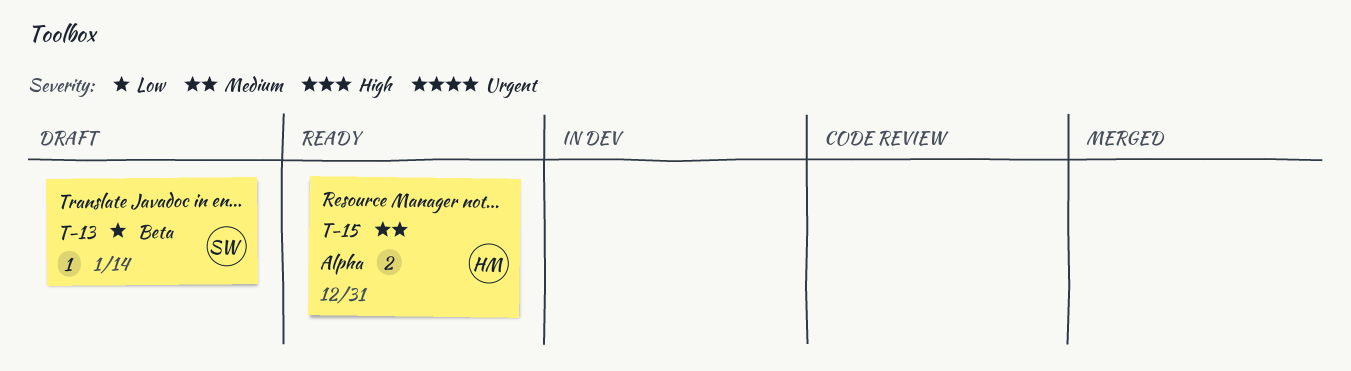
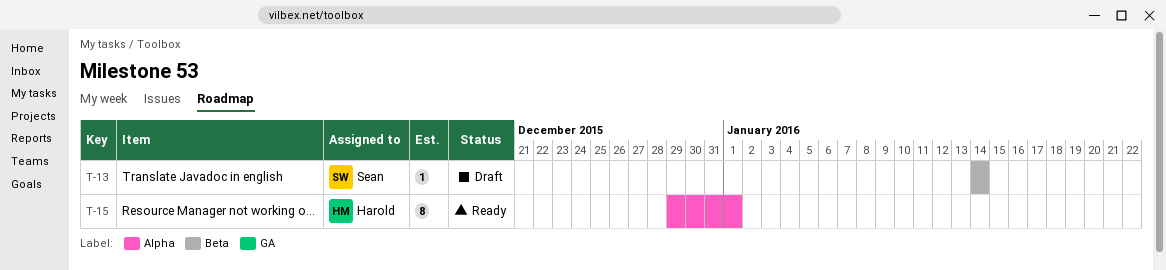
T-15, estimate: 2 -> 8
T-15, due: Dec 31 -> Jan 1

